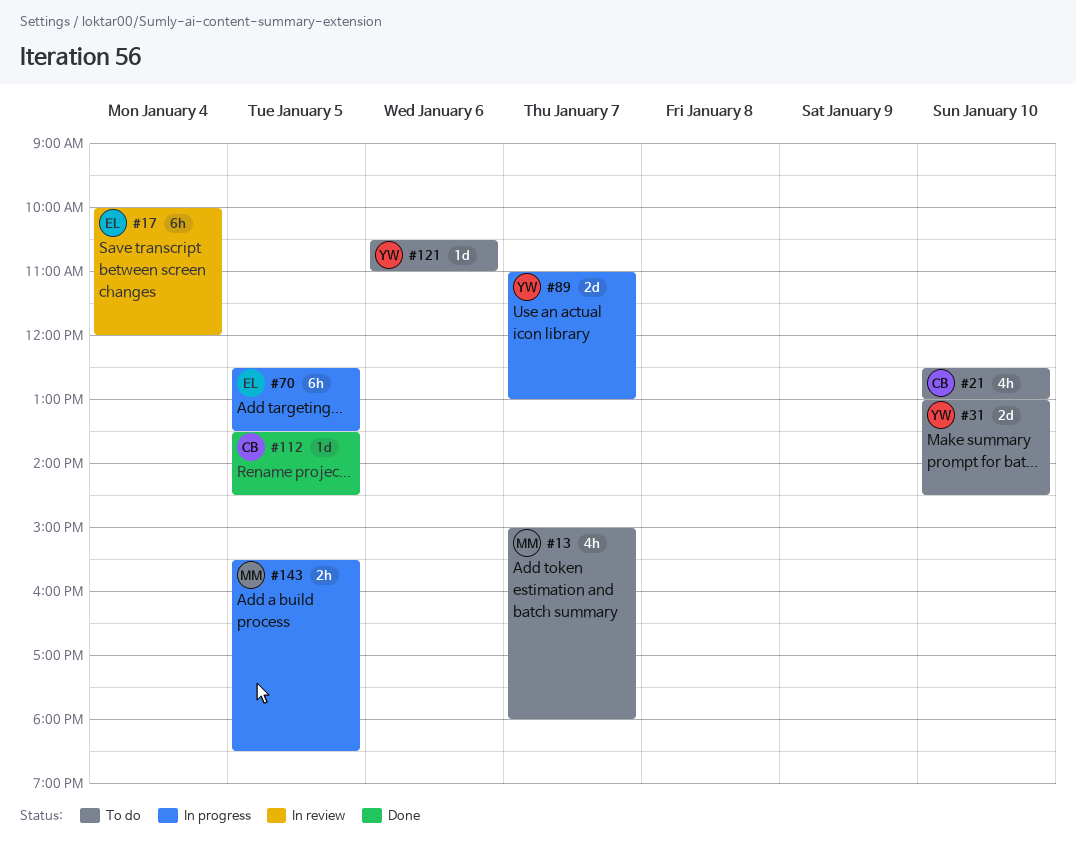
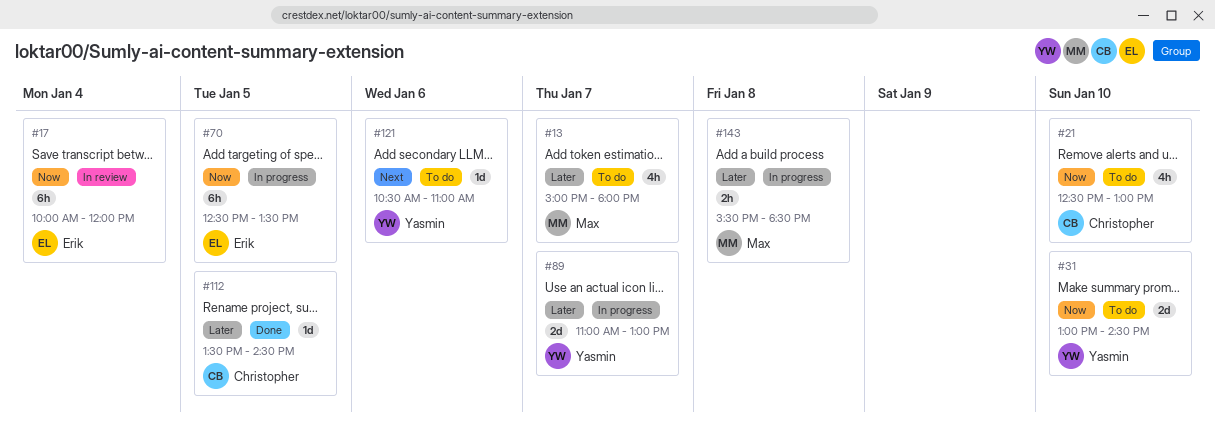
#143, day: Jan 5 -> Jan 8

